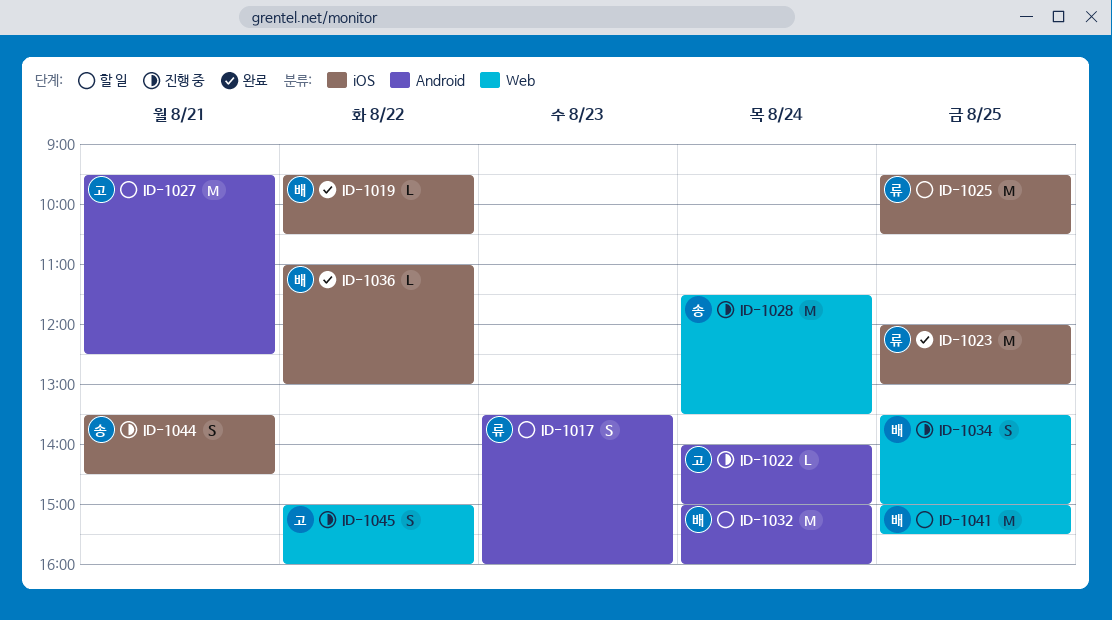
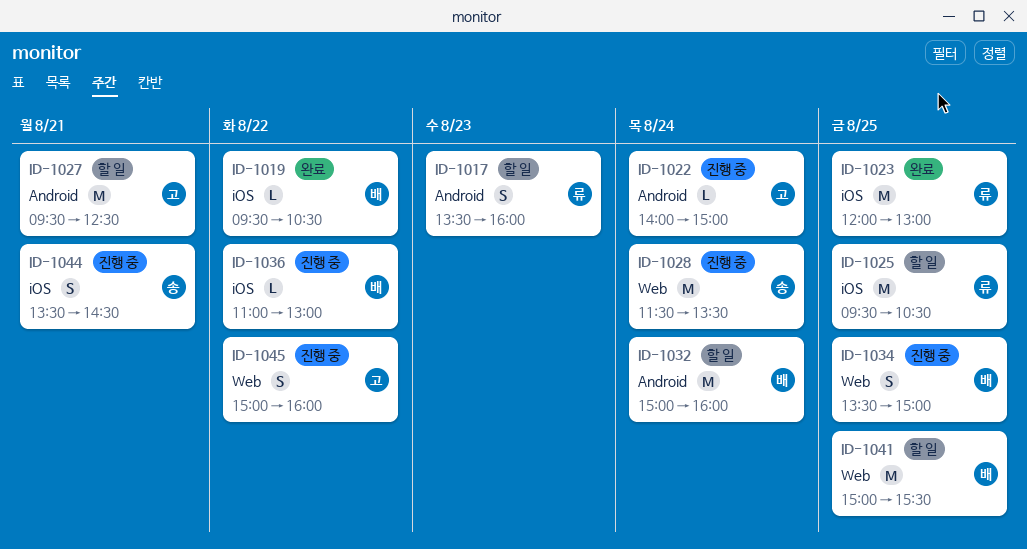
ID-1036, status: 완료 -> 진행 중

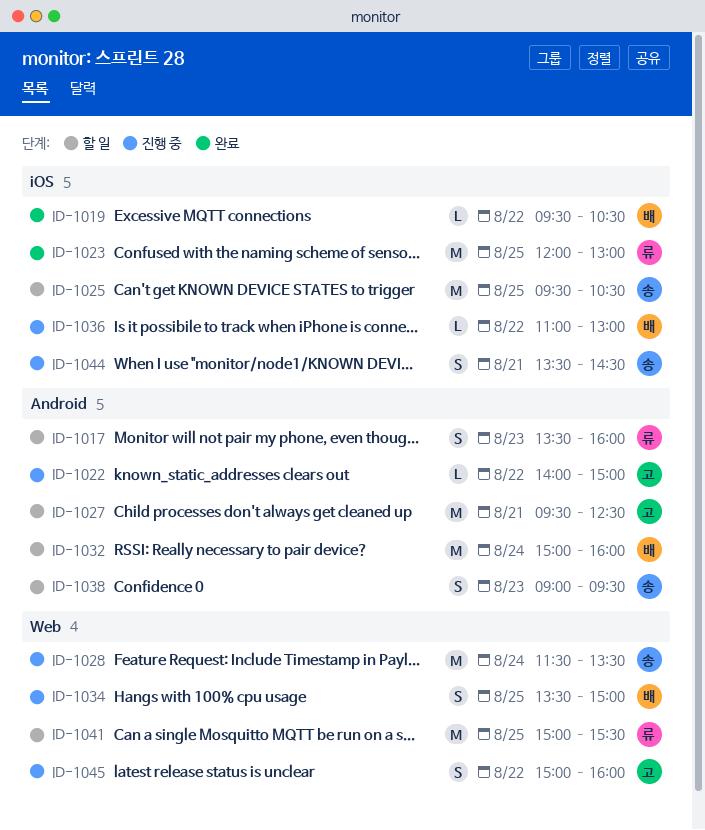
ID-1022, day: Aug 24 -> Aug 22
ID-1025, owner: 류 -> 송
ID-1038: none -> present
ID-1041, owner: 배 -> 류

